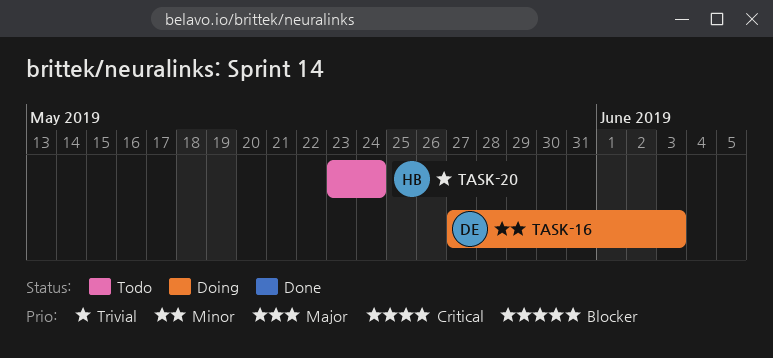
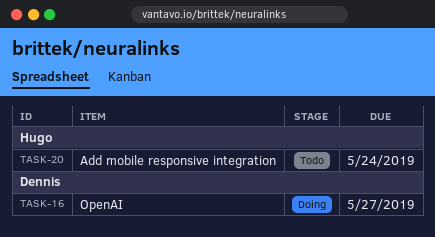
TASK-16, due: Jun 3 -> May 27

